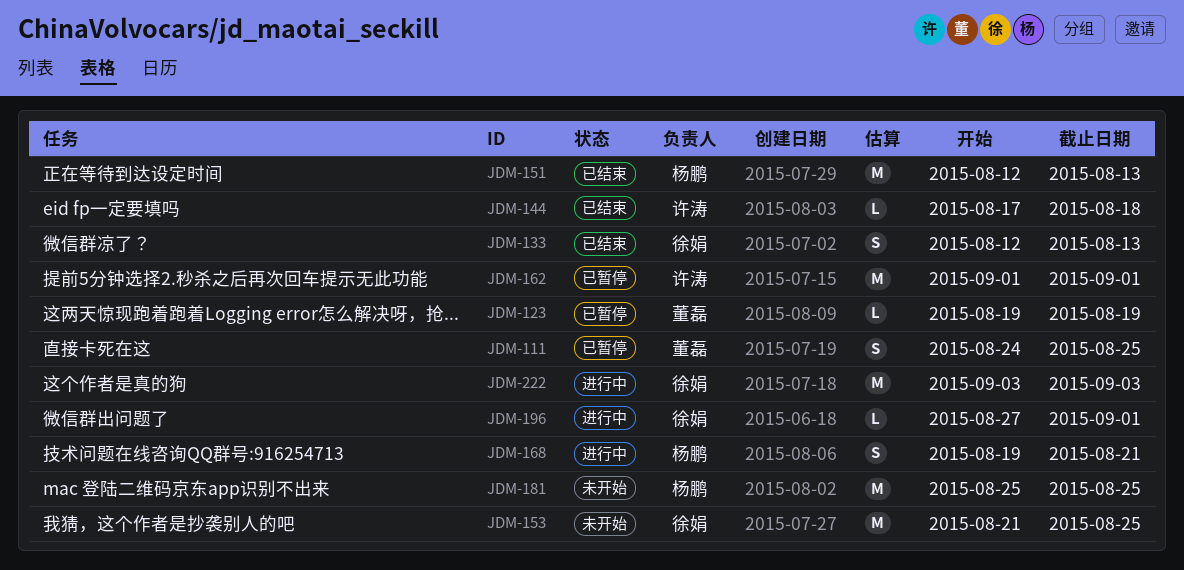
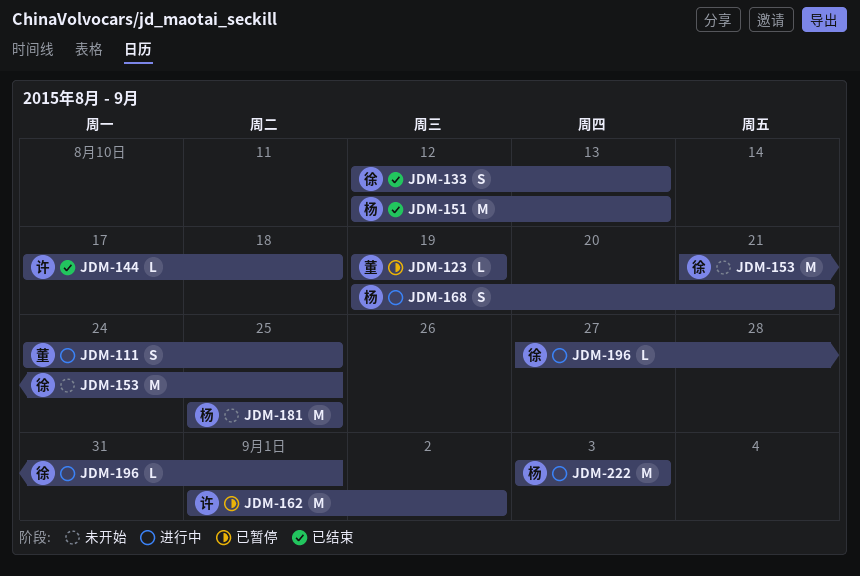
JDM-111, status: 已暂停 -> 进行中
JDM-162, due: Sep 1 -> Sep 2
JDM-222, owner: 徐娟 -> 杨鹏

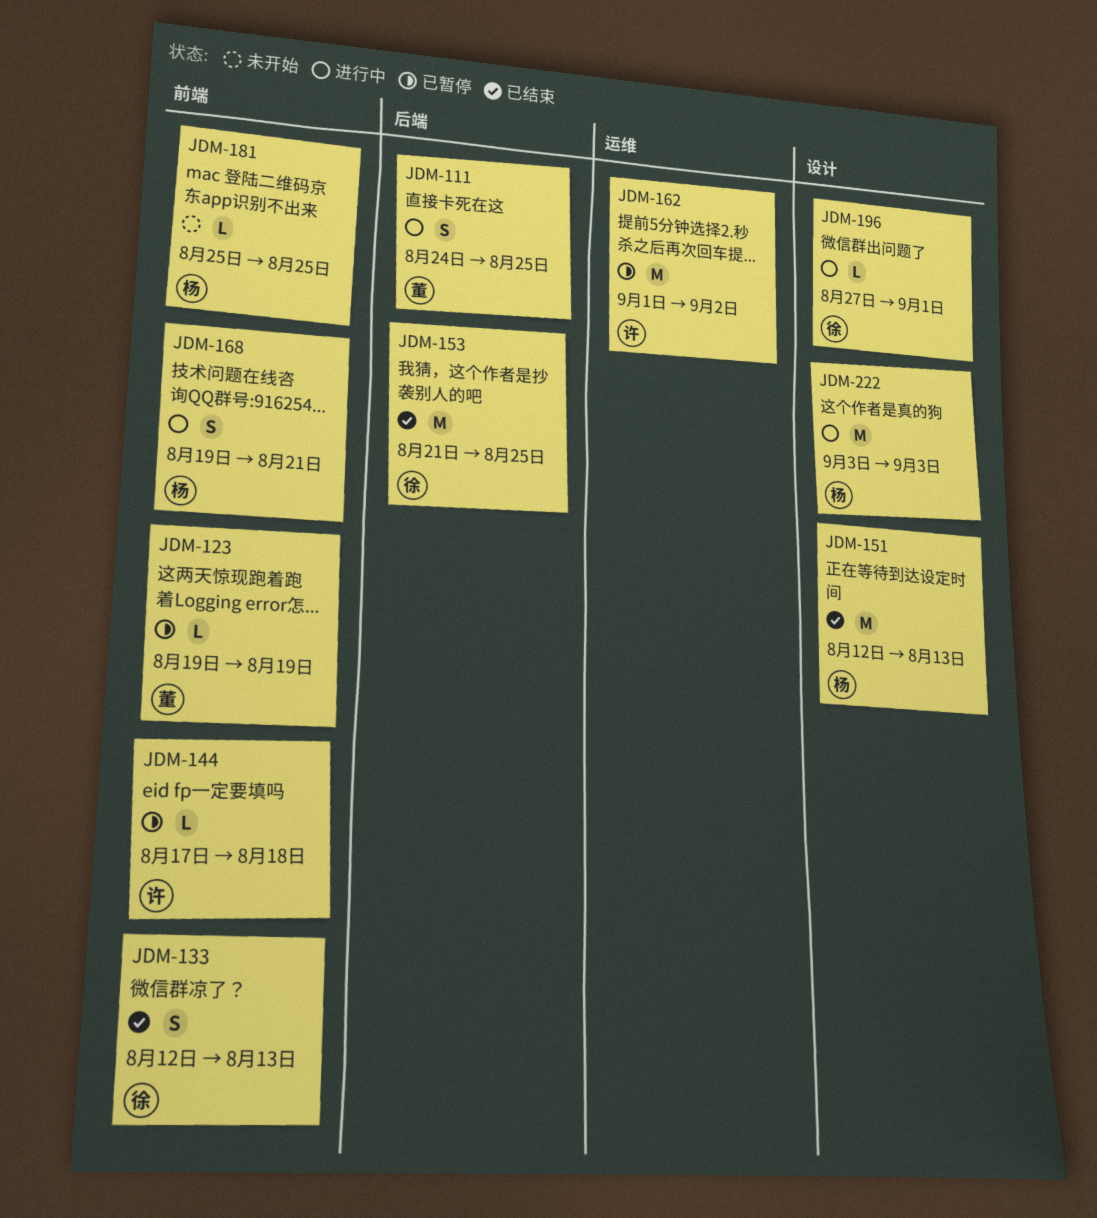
JDM-144, status: 已结束 -> 已暂停
JDM-153, status: 未开始 -> 已结束
JDM-181, estimate: M -> L

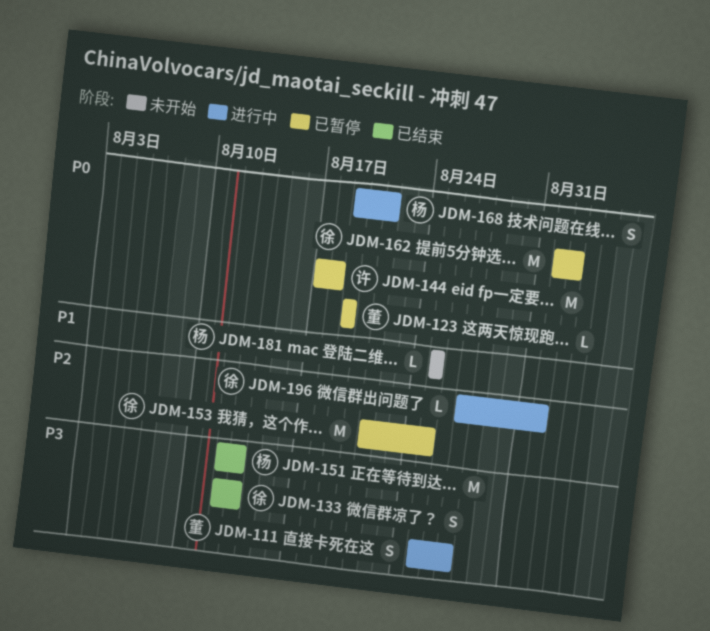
JDM-111, start: Aug 24 -> Aug 25
JDM-111, due: Aug 25 -> Aug 27
JDM-144, estimate: L -> M
JDM-153, status: 已结束 -> 已暂停
JDM-162, owner: 许 -> 徐
JDM-222: present -> none

